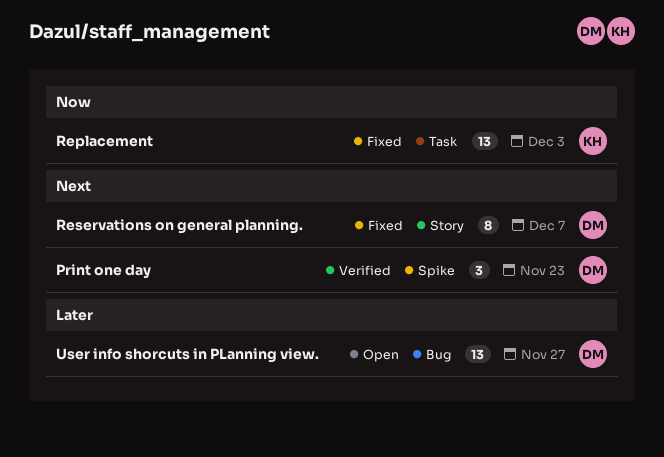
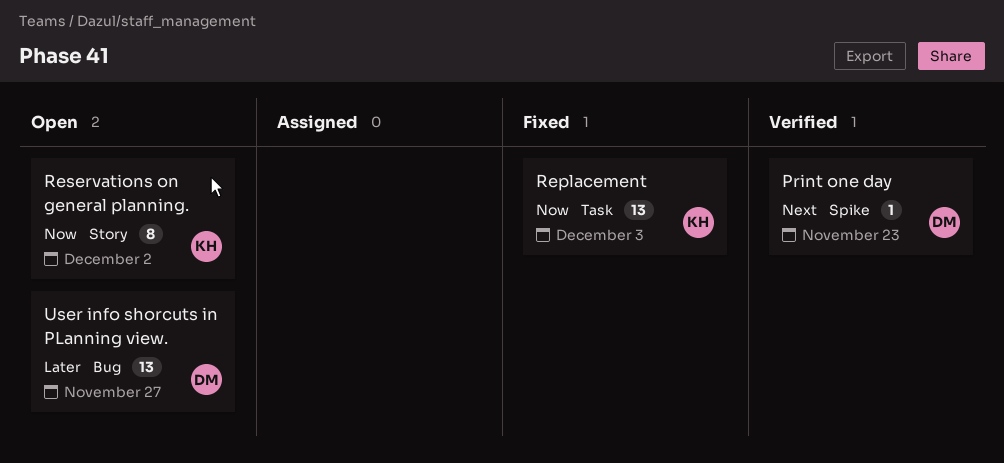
Print one day, estimate: 3 -> 1
Reservations on general planning., status: Fixed -> Open
Reservations on general planning., owner: DM -> KH
Reservations on general planning., priority: Next -> Now
Reservations on general planning., due: Dec 7 -> Dec 2

